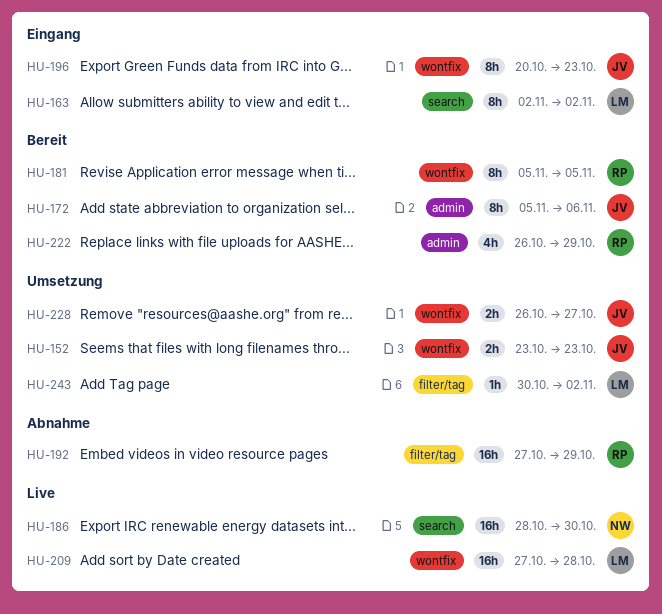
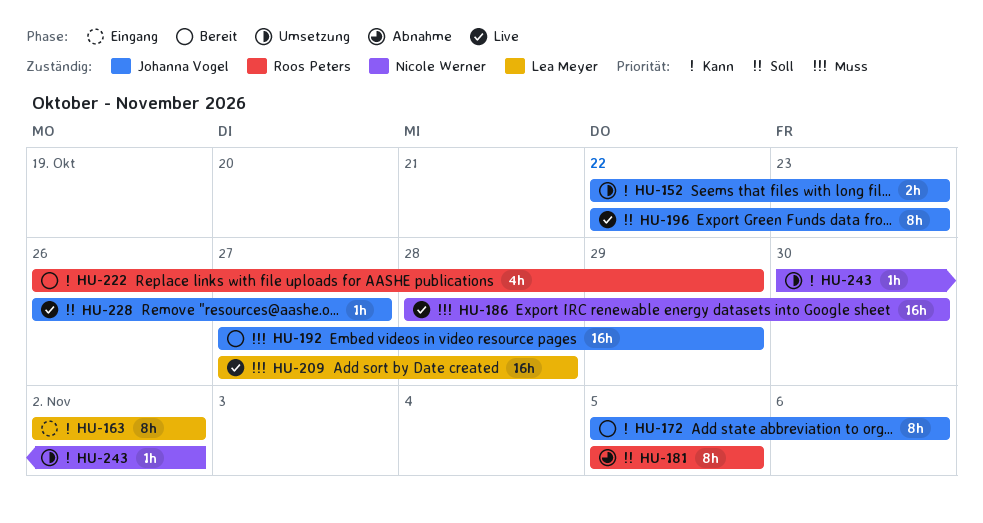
HU-152, start: Oct 23 -> Oct 22
HU-181, status: Bereit -> Abnahme
HU-192, status: Abnahme -> Bereit
HU-192, owner: Roos Peters -> Johanna Vogel
HU-196, status: Eingang -> Live
HU-196, start: Oct 20 -> Oct 22
HU-228, status: Umsetzung -> Live
HU-228, estimate: 2h -> 1h
HU-243, owner: Lea Meyer -> Nicole Werner

